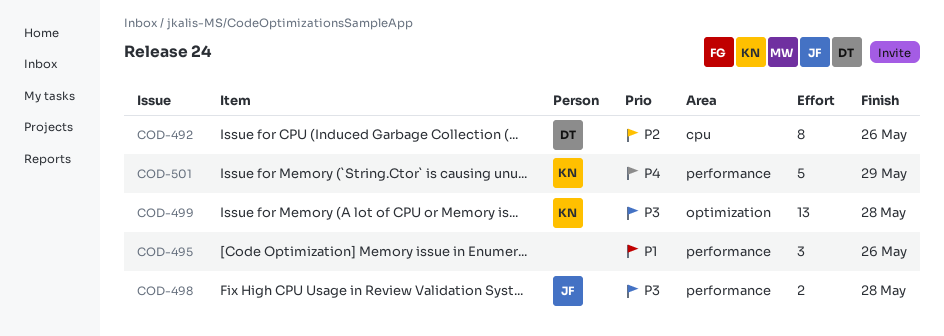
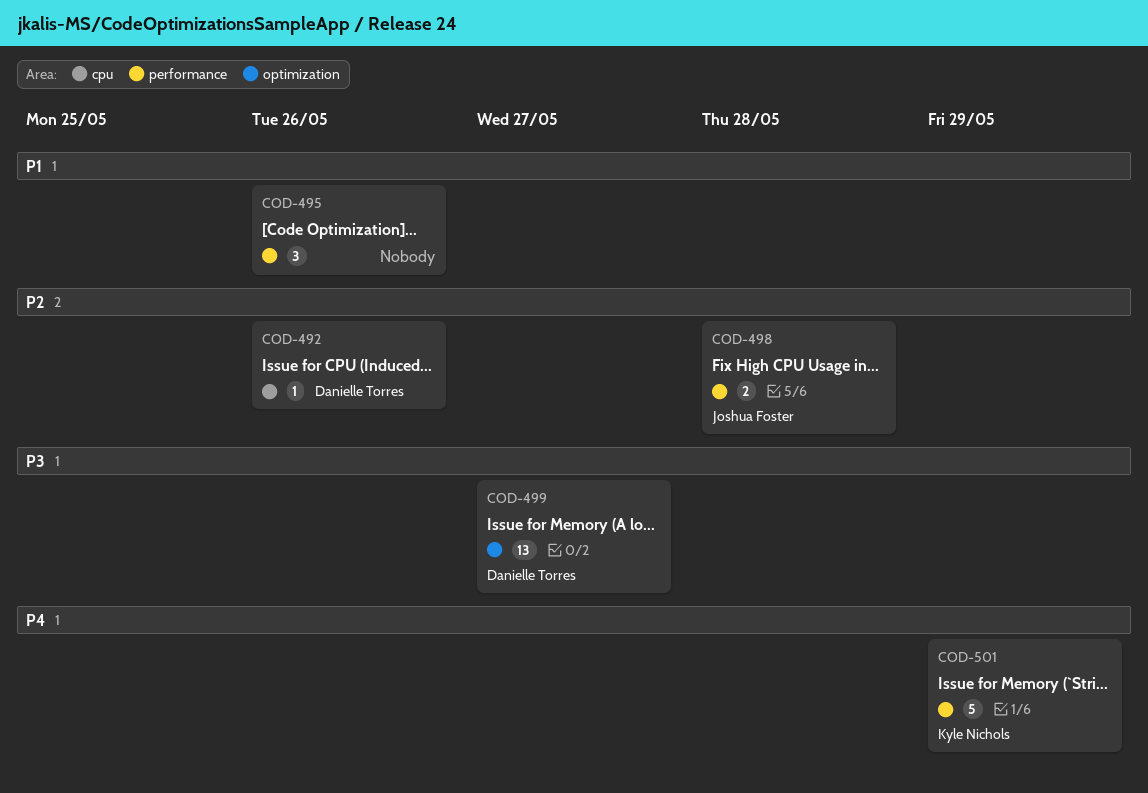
COD-492, estimate: 8 -> 1
COD-498, priority: P3 -> P2
COD-499, owner: Kyle Nichols -> Danielle Torres
COD-499, due: May 28 -> May 27

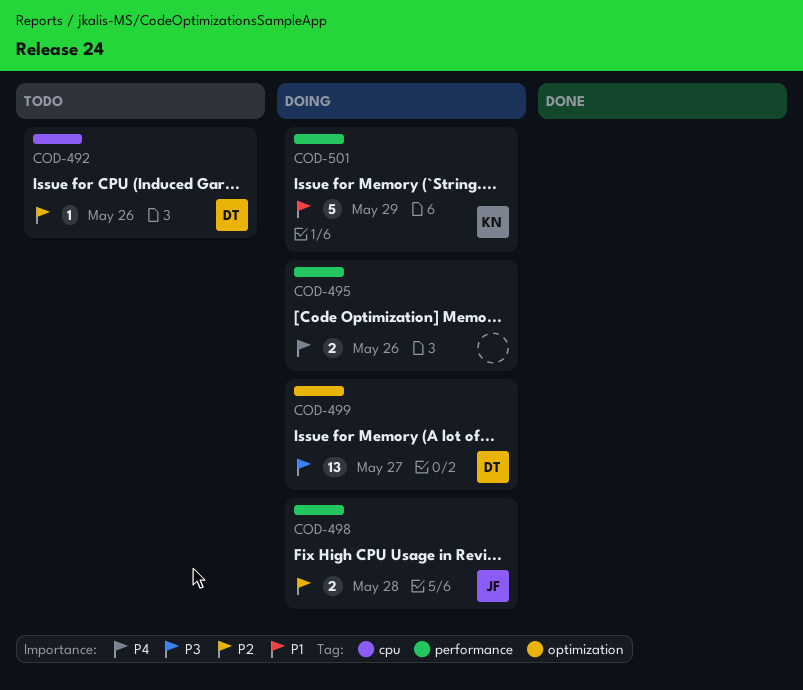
COD-495, priority: P1 -> P4
COD-495, estimate: 3 -> 2
COD-501, priority: P4 -> P1

